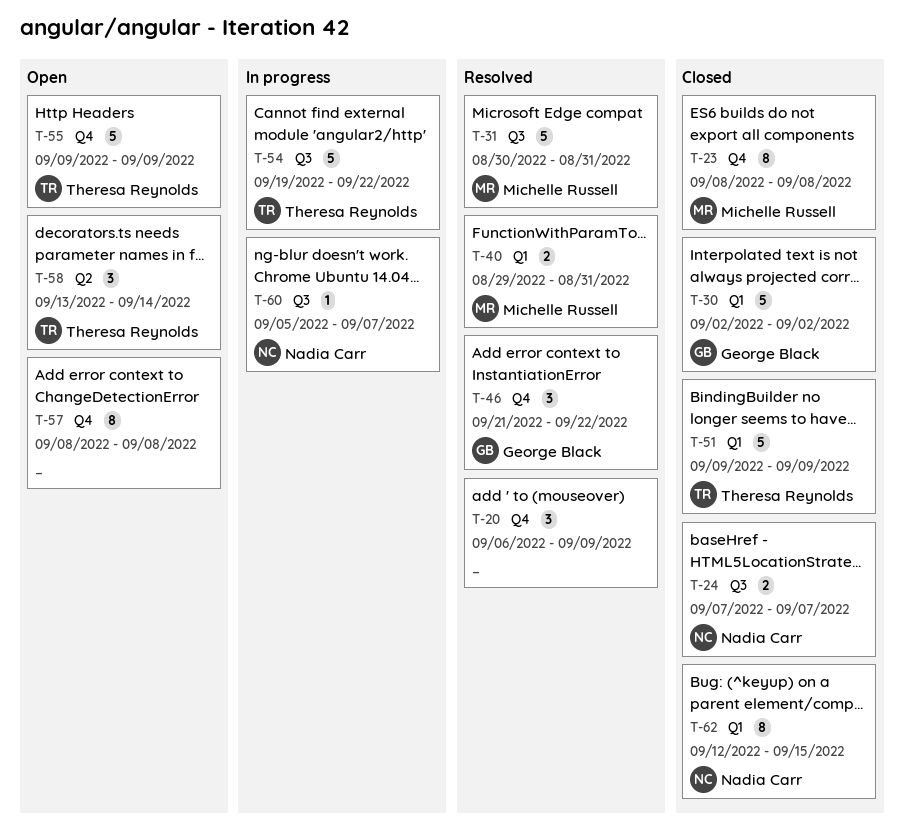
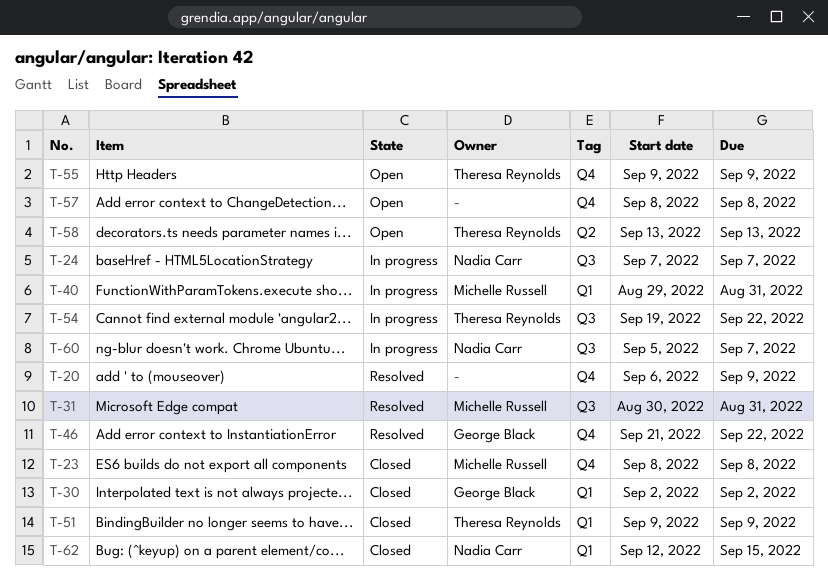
T-24, status: Closed -> In progress
T-40, status: Resolved -> In progress
T-58, due: Sep 14 -> Sep 13

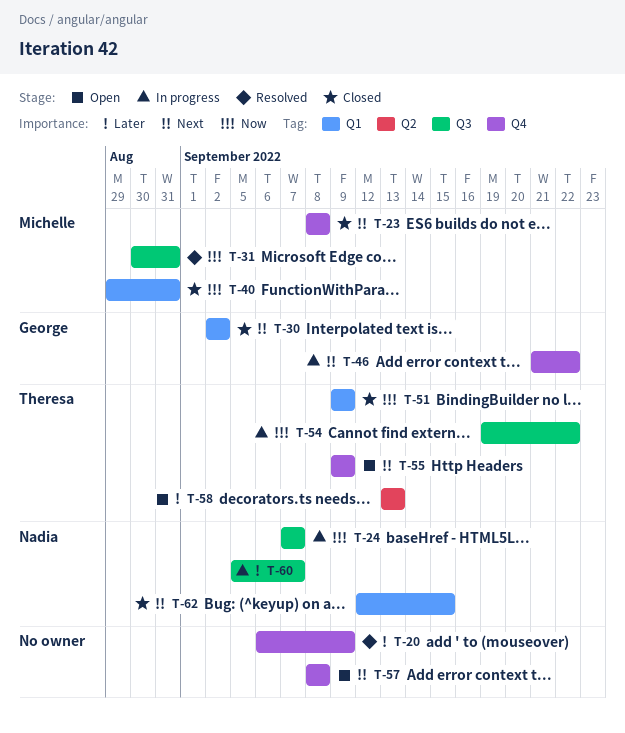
T-40, status: In progress -> Closed
T-46, status: Resolved -> In progress

